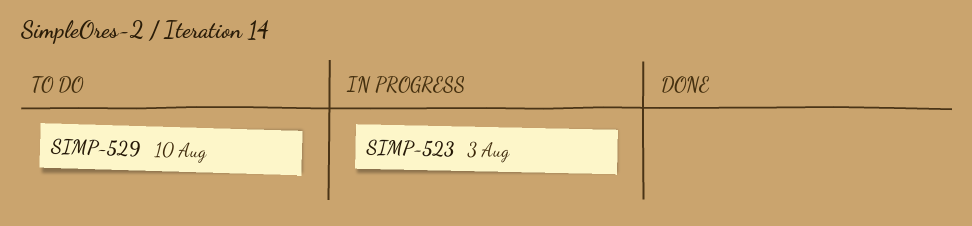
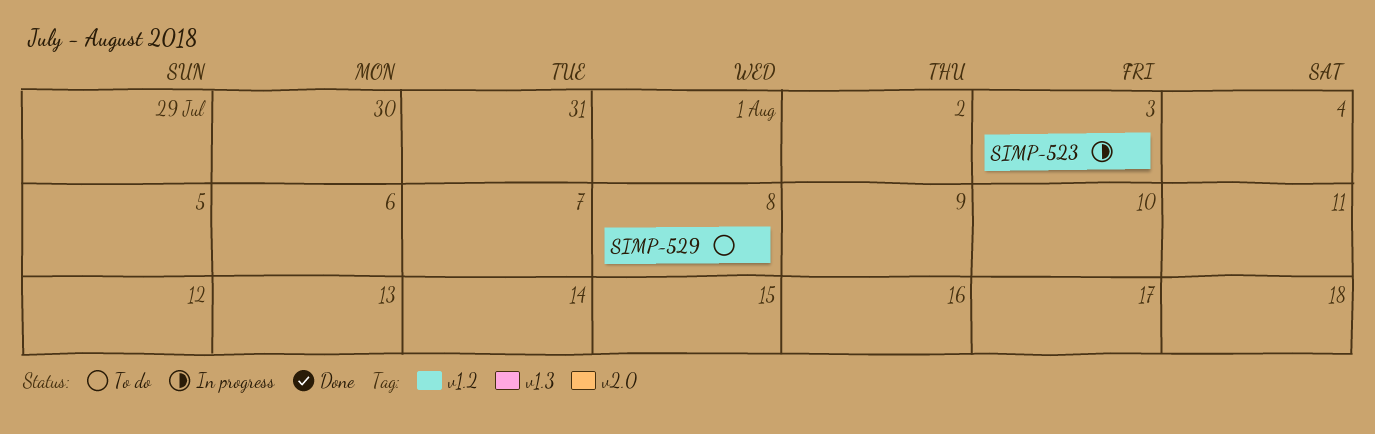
SIMP-529, due: Aug 10 -> Aug 8

